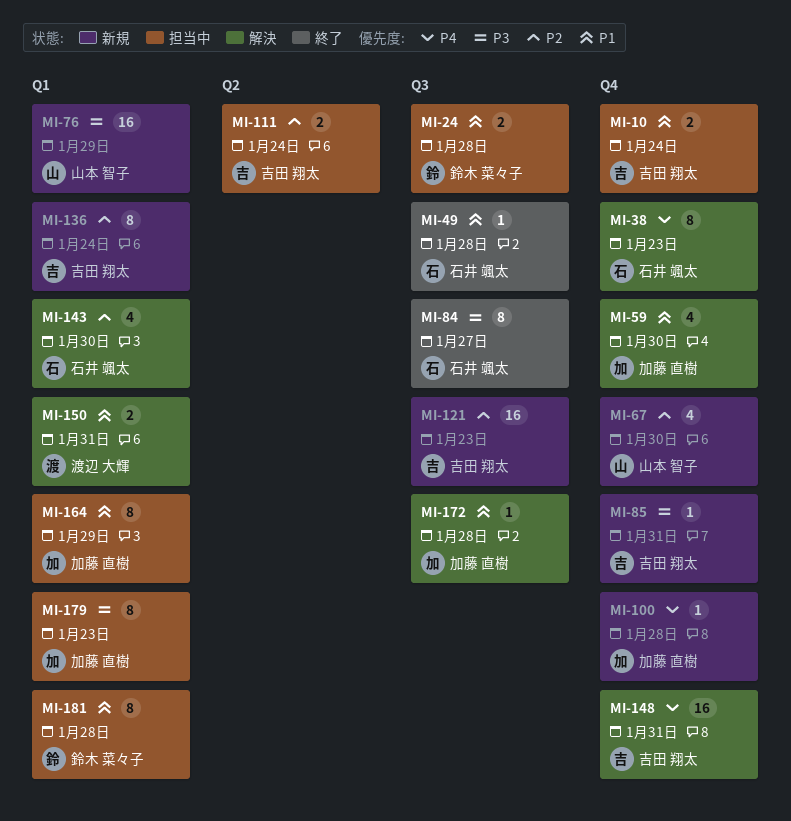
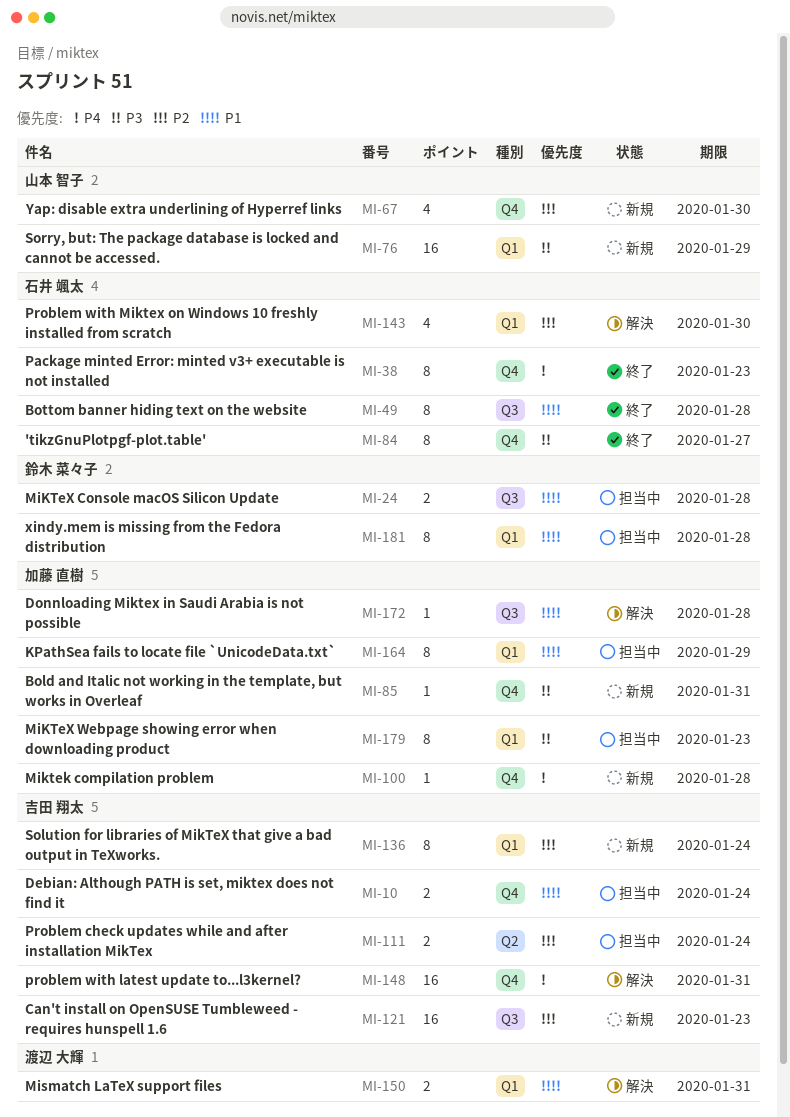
MI-38, status: 解決 -> 終了
MI-49, estimate: 1 -> 8
MI-59: present -> none
MI-84, label: Q3 -> Q4
MI-85, owner: 吉田 翔太 -> 加藤 直樹

